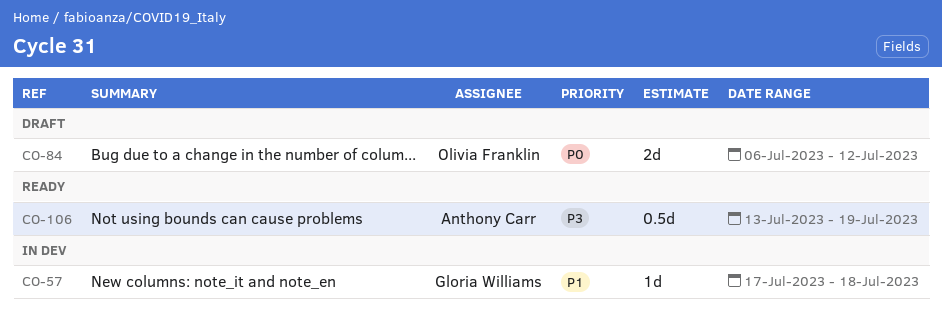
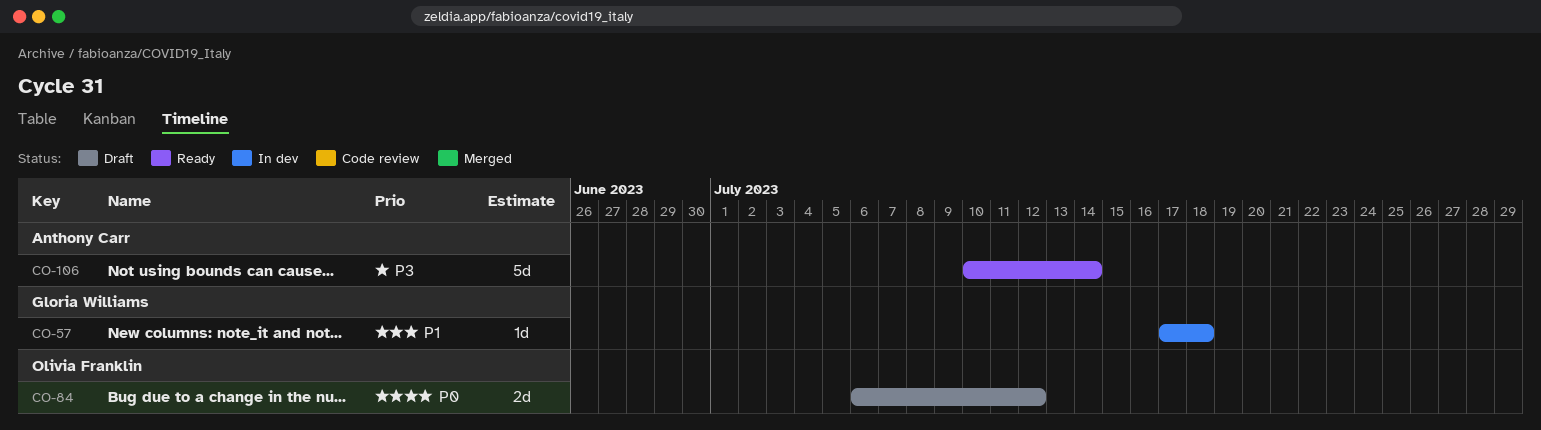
CO-106, estimate: 0.5d -> 5d
CO-106, start: Jul 13 -> Jul 10
CO-106, due: Jul 19 -> Jul 14

